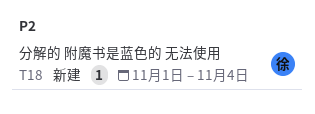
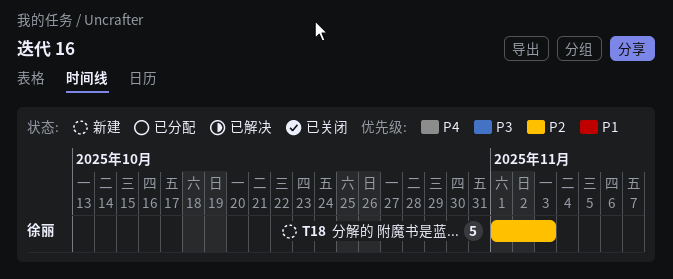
T18, estimate: 1 -> 5
T18, due: Nov 4 -> Nov 3

